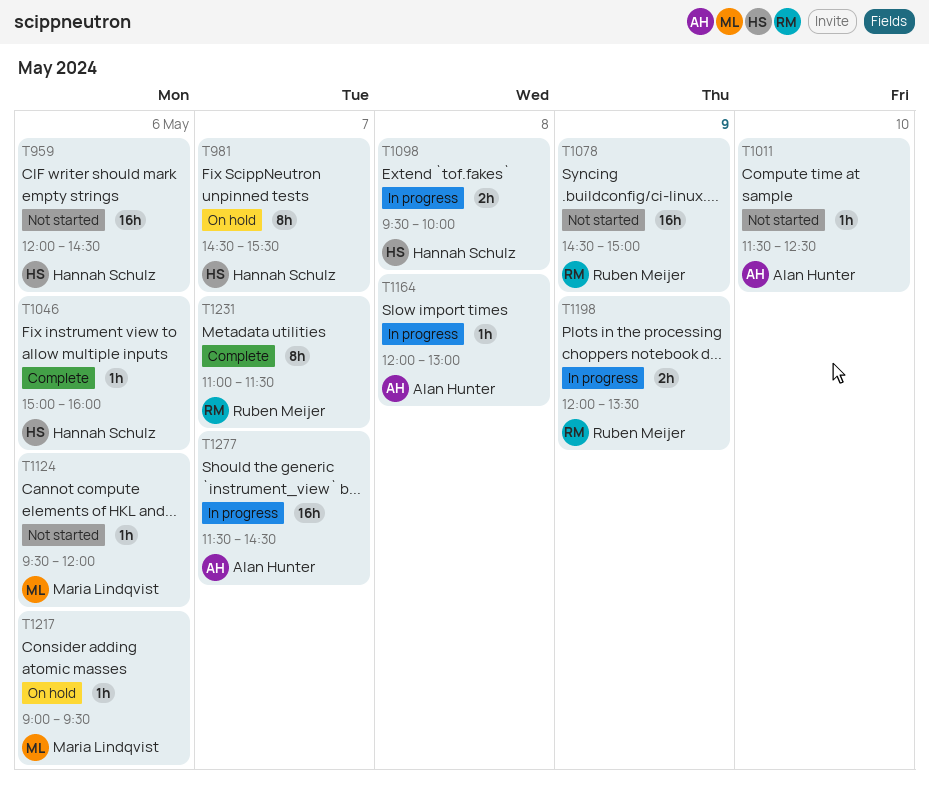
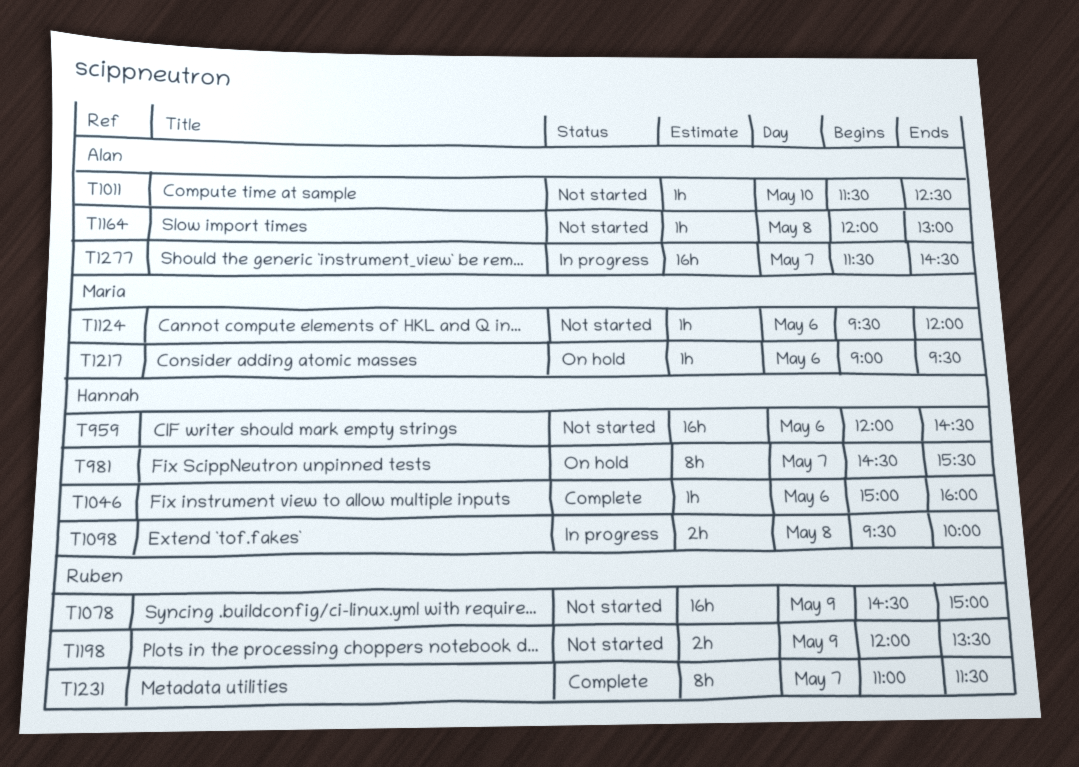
T1164, status: In progress -> Not started
T1198, status: In progress -> Not started

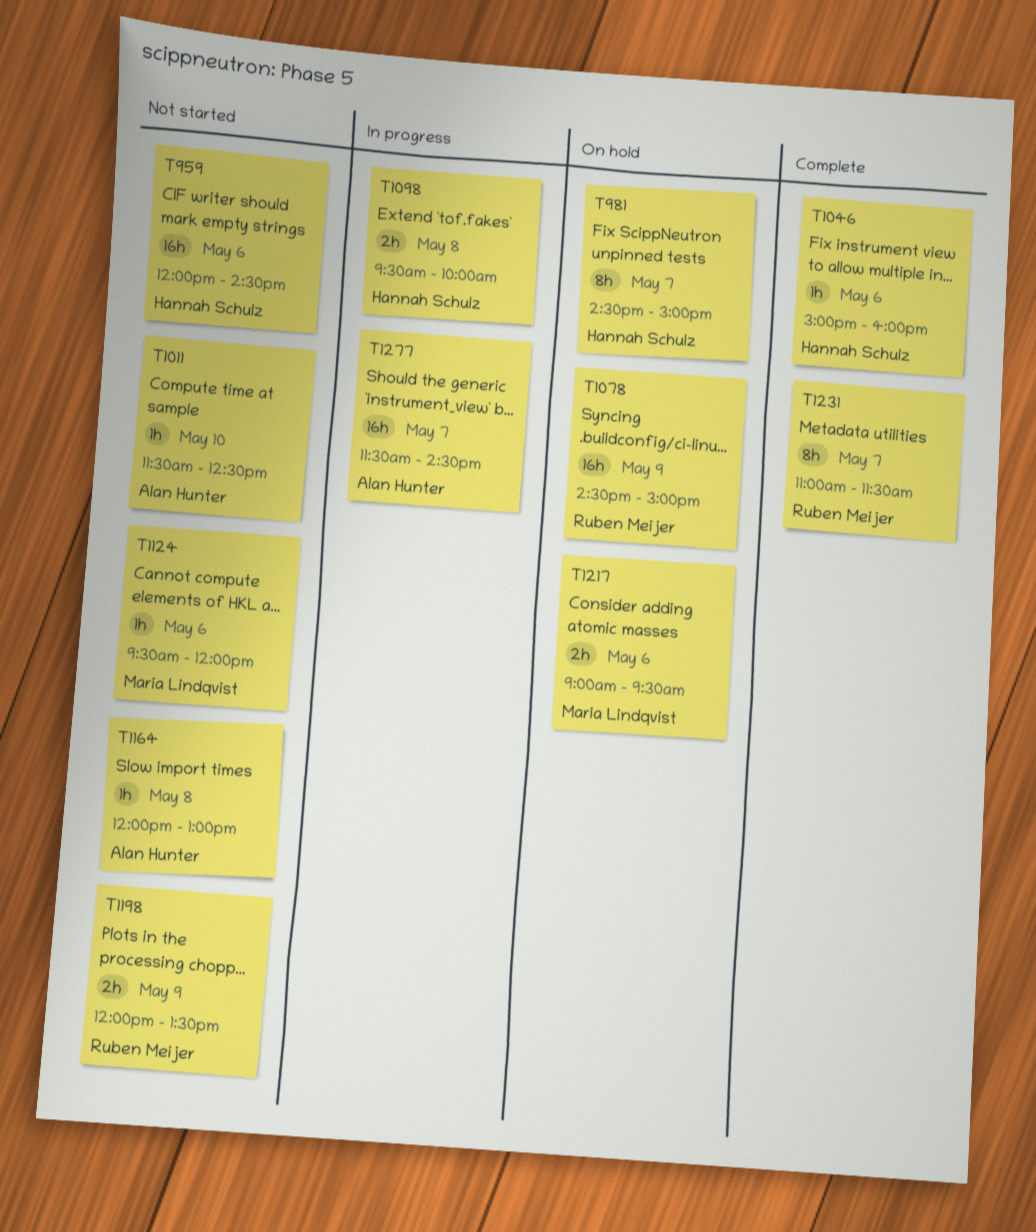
T981, ends: 15:30 -> 15:00
T1078, status: Not started -> On hold
T1217, estimate: 1h -> 2h

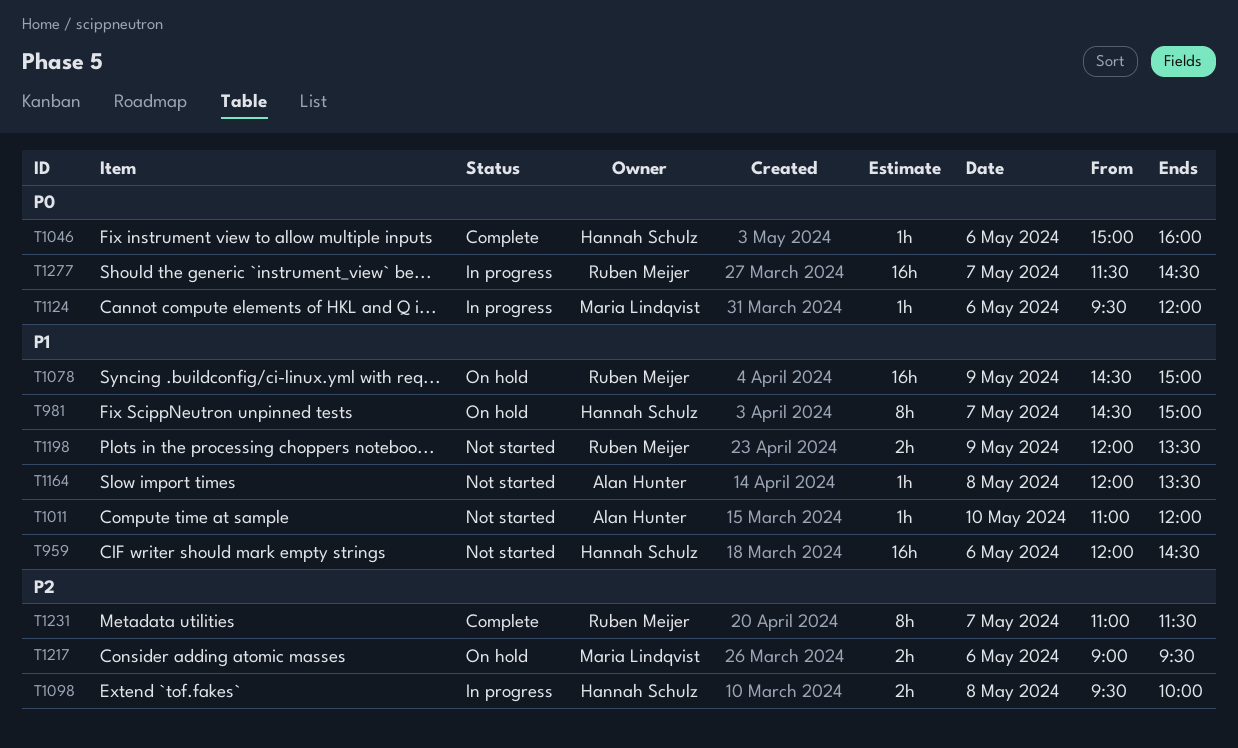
T1011, begins: 11:30 -> 11:00
T1011, ends: 12:30 -> 12:00
T1124, status: Not started -> In progress
T1164, ends: 13:00 -> 13:30
T1277, owner: Alan Hunter -> Ruben Meijer

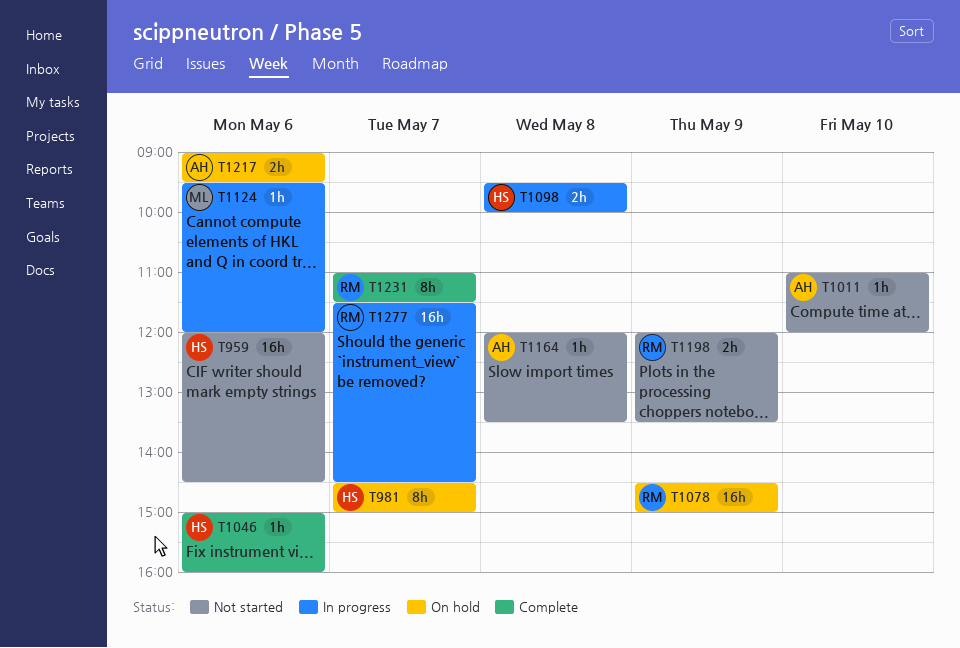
T1217, owner: Maria Lindqvist -> Alan Hunter

